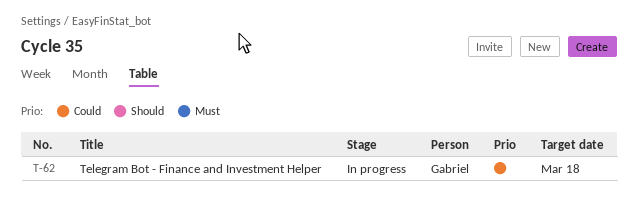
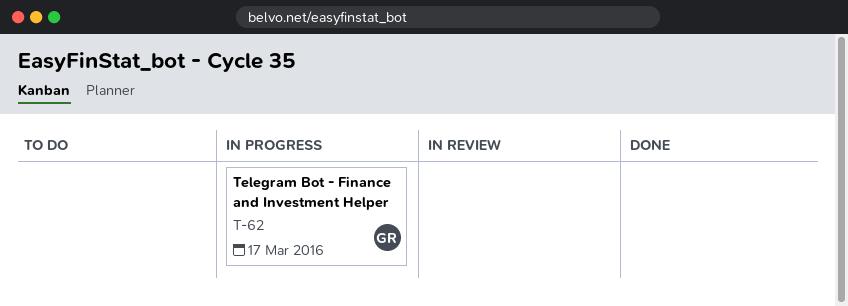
T-62, due: Mar 18 -> Mar 17

